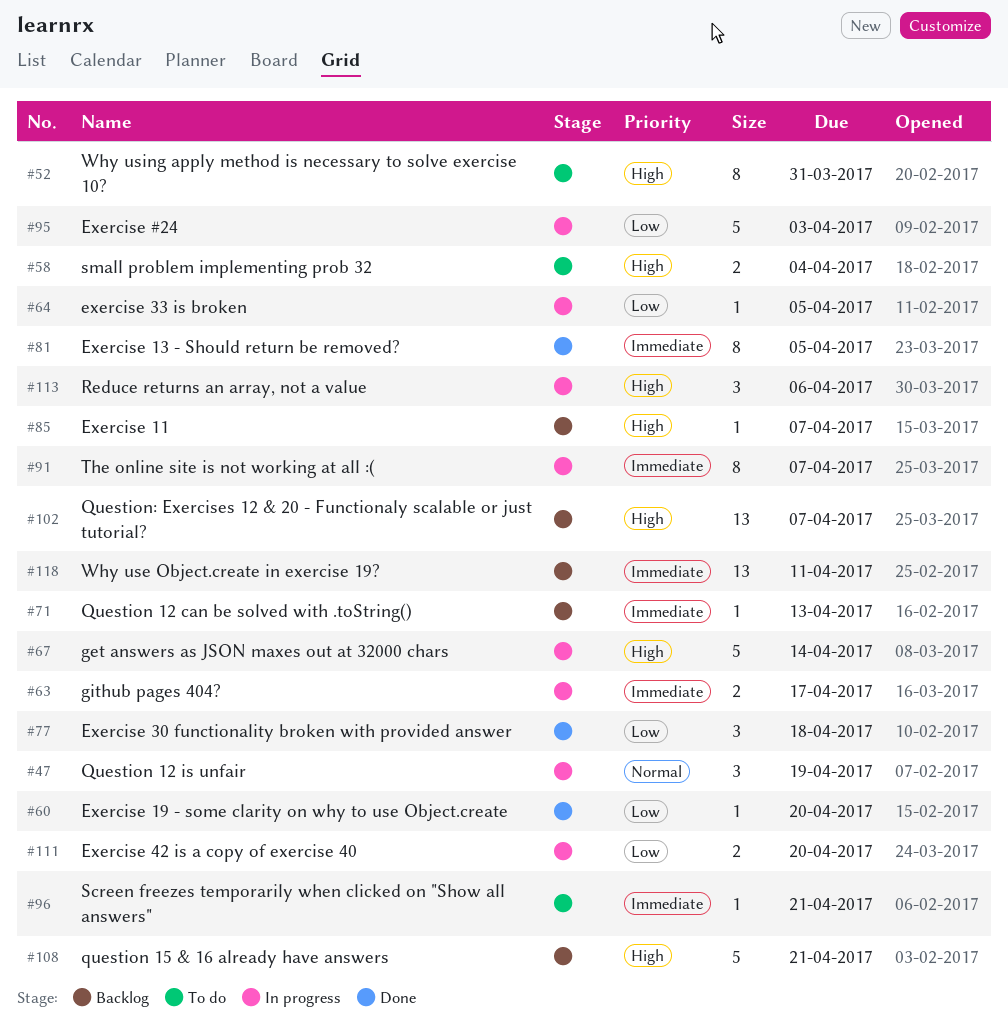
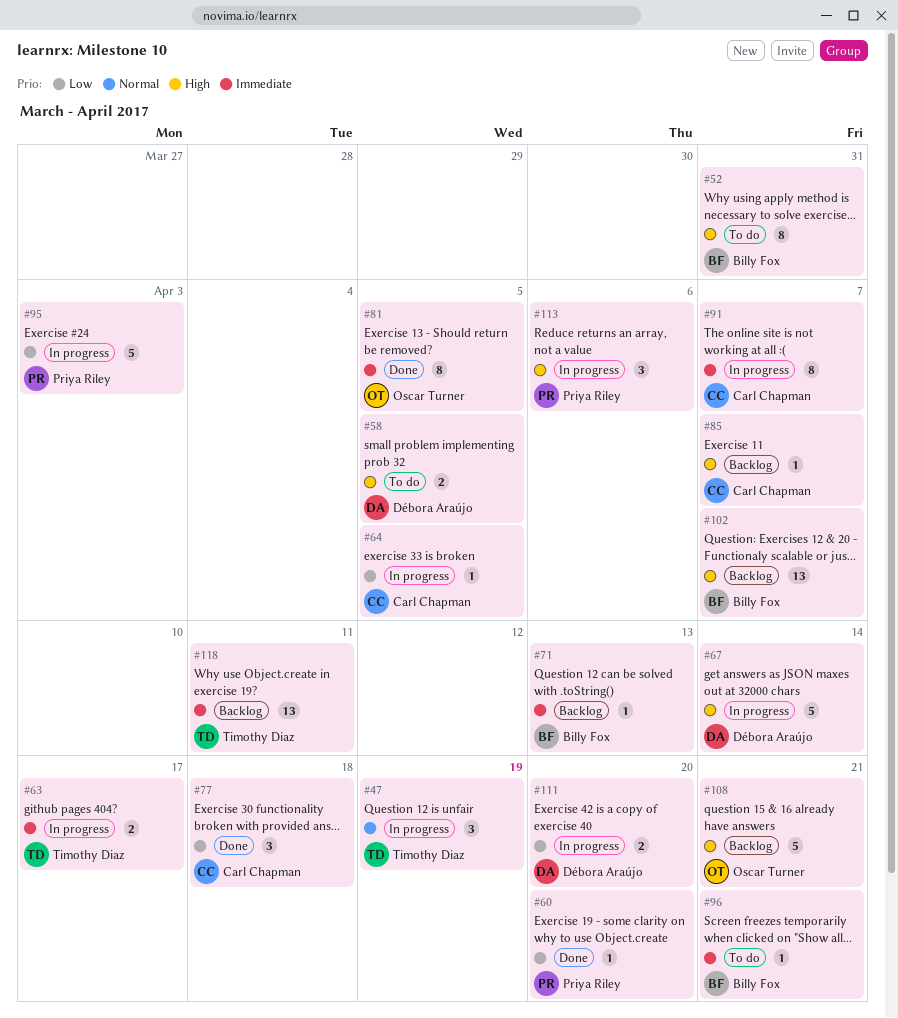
#58, due: Apr 4 -> Apr 5

